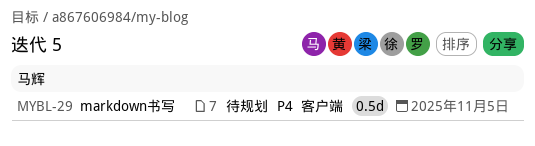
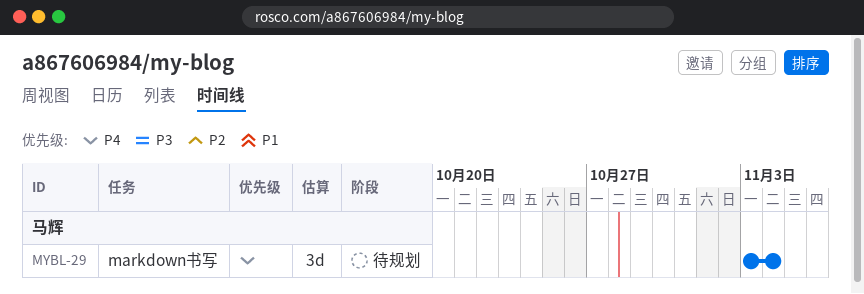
MYBL-29, estimate: 0.5d -> 3d
MYBL-29, due: Nov 5 -> Nov 4

